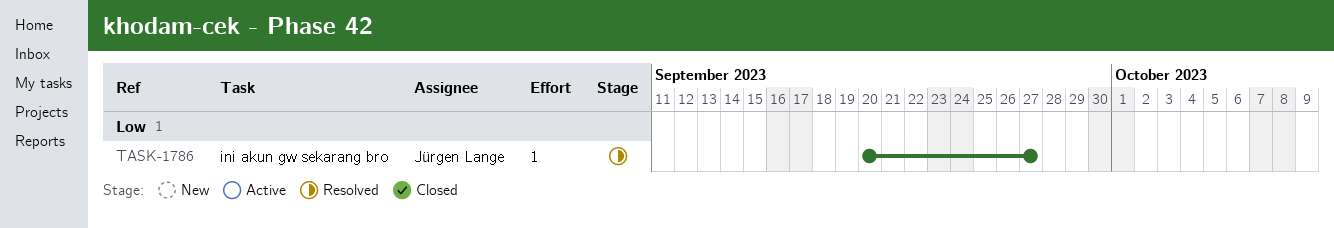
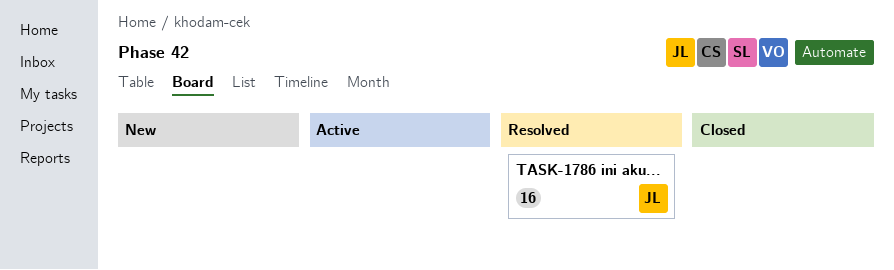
TASK-1786, estimate: 1 -> 16

